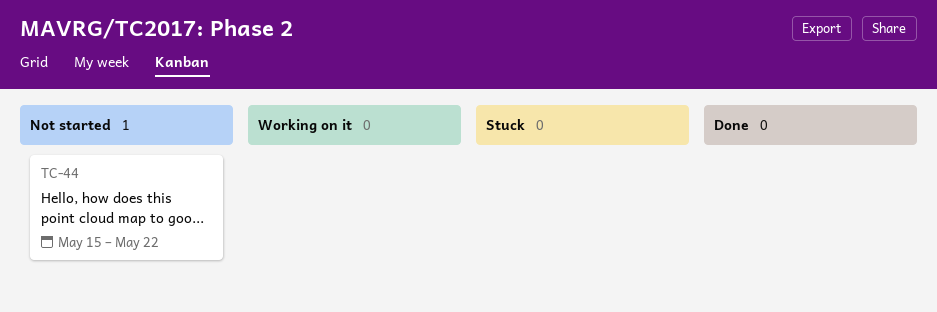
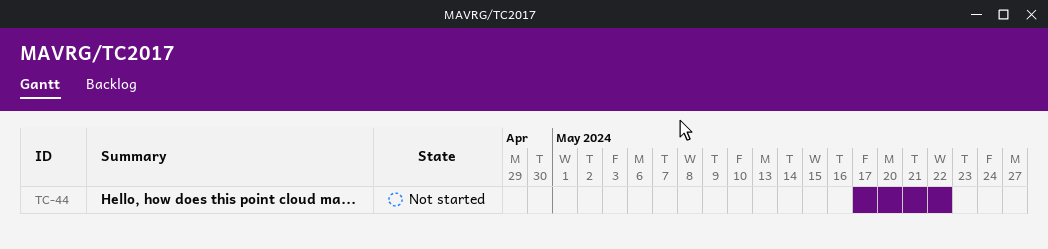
TC-44, start: May 15 -> May 17

